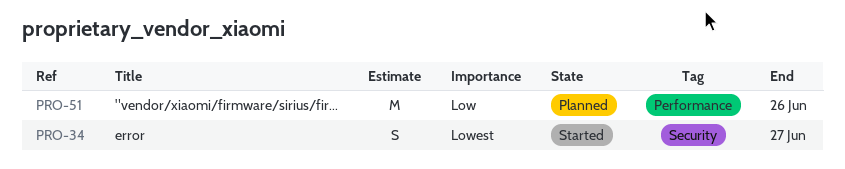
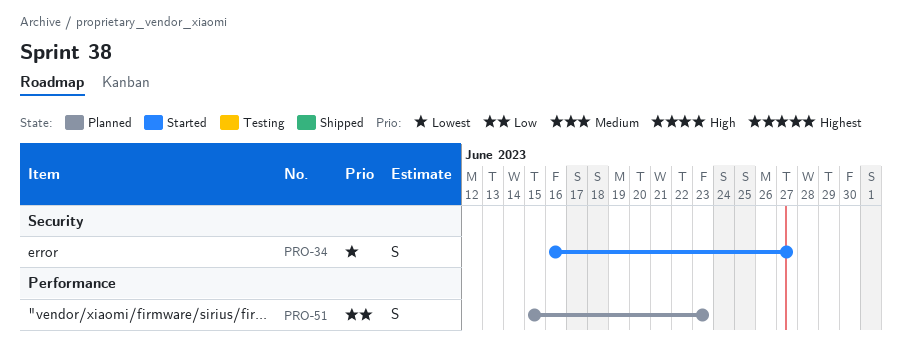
PRO-51, estimate: M -> S
PRO-51, due: Jun 26 -> Jun 23

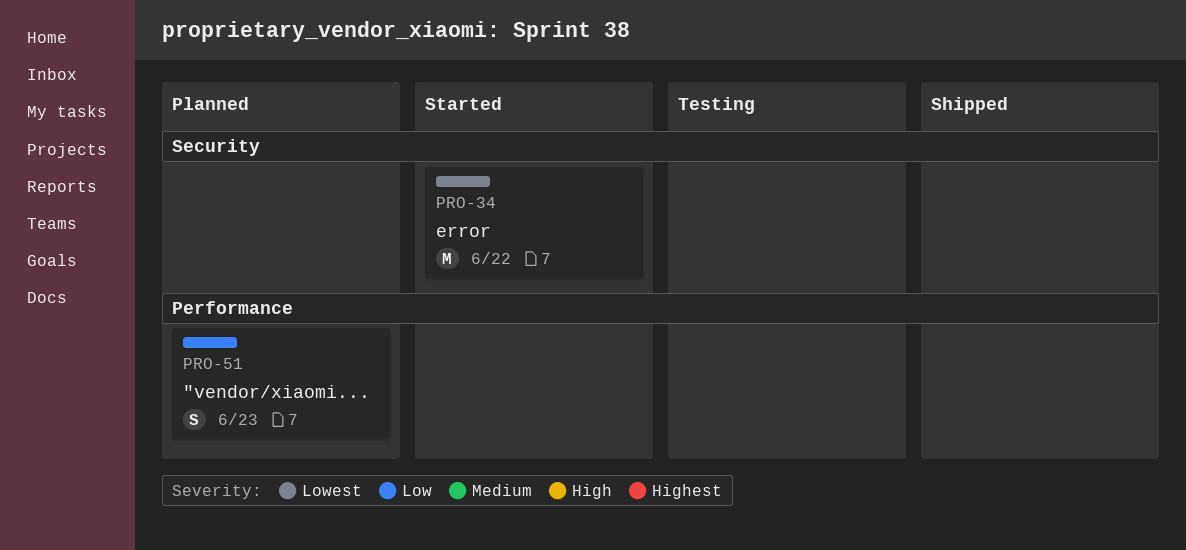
PRO-34, estimate: S -> M
PRO-34, due: Jun 27 -> Jun 22

